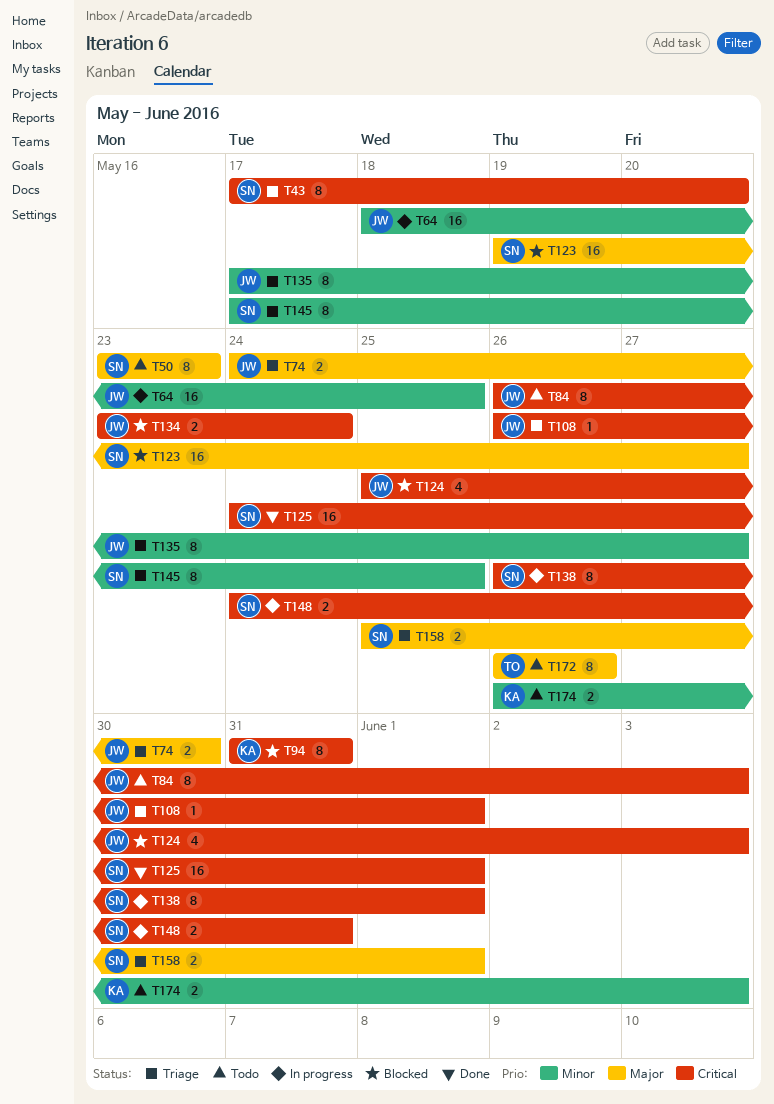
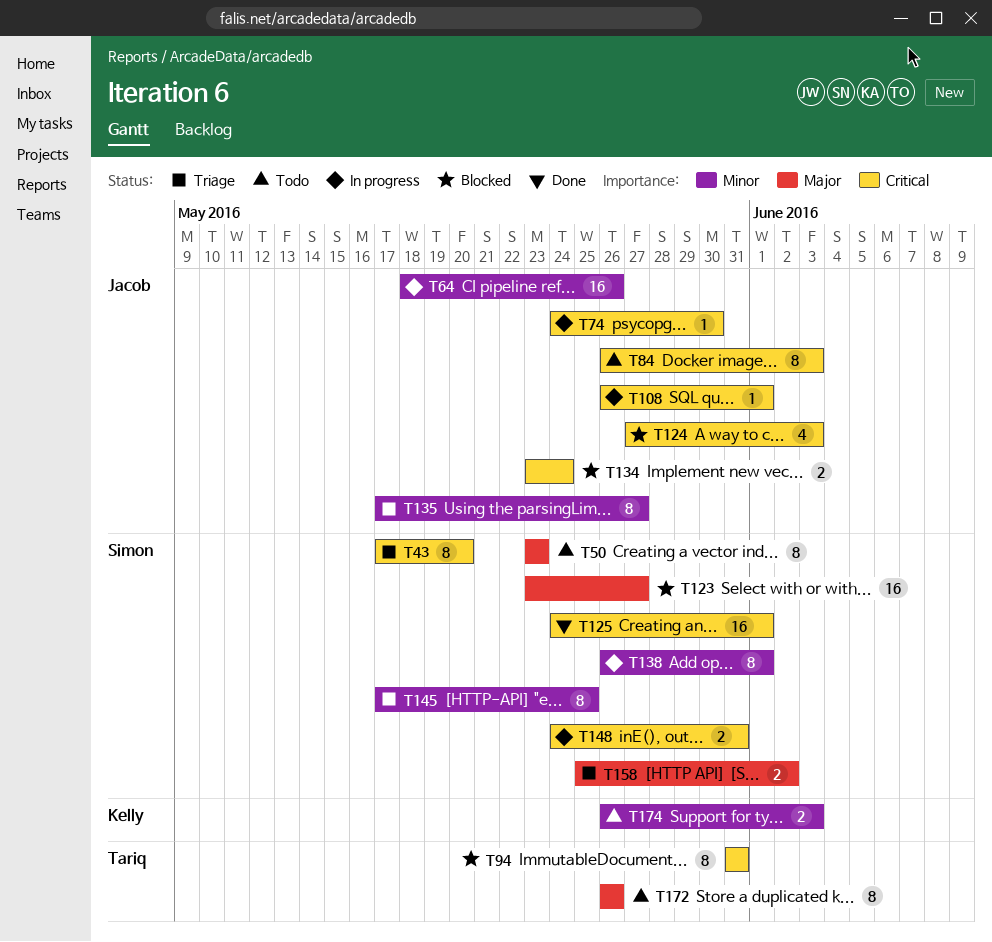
T64, due: May 25 -> May 26
T74, status: Triage -> In progress
T74, priority: Major -> Critical
T74, estimate: 2 -> 1
T94, owner: Kelly -> Tariq
T108, status: Triage -> In progress
T123, start: May 19 -> May 23
T124, start: May 25 -> May 27
T138, priority: Critical -> Minor
T158, due: Jun 1 -> Jun 2

